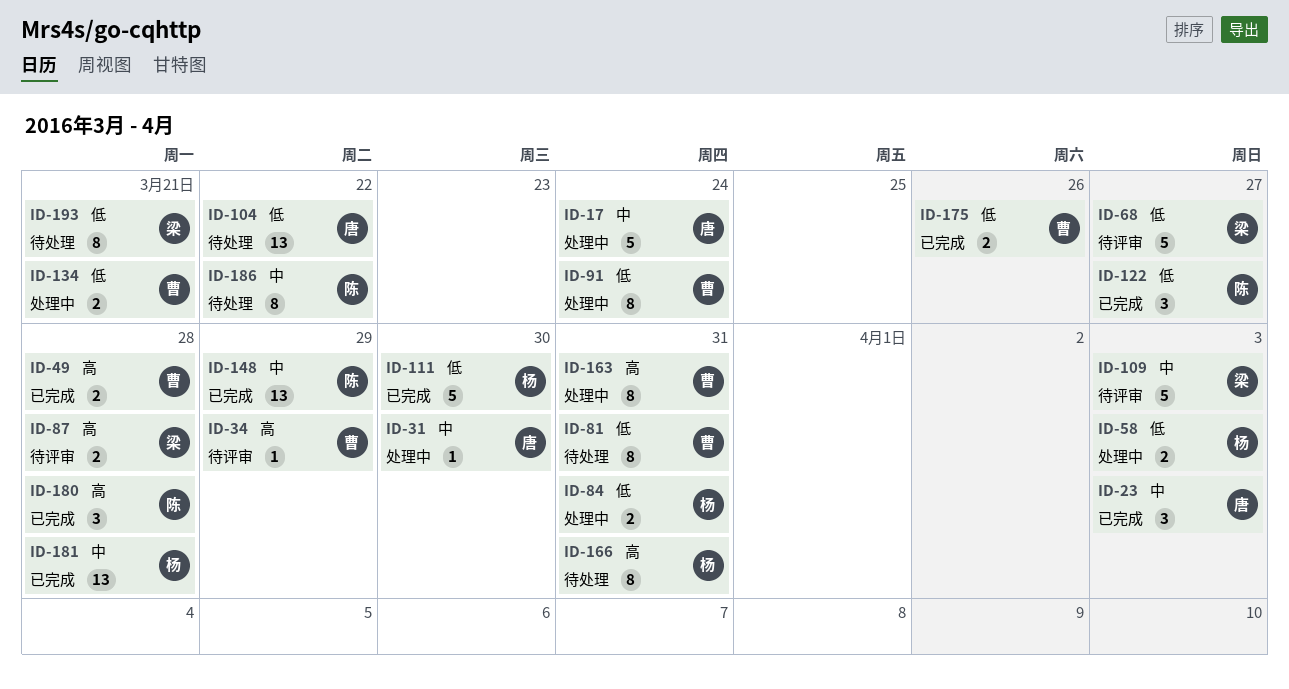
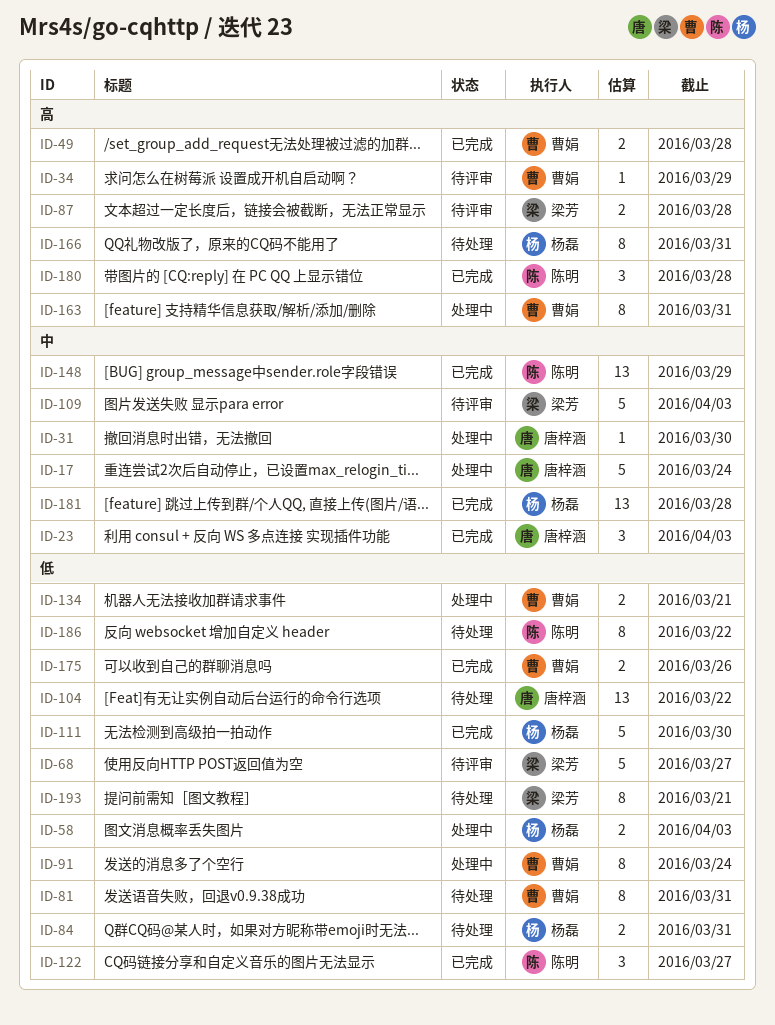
ID-84, status: 处理中 -> 待处理
ID-186, priority: 中 -> 低

